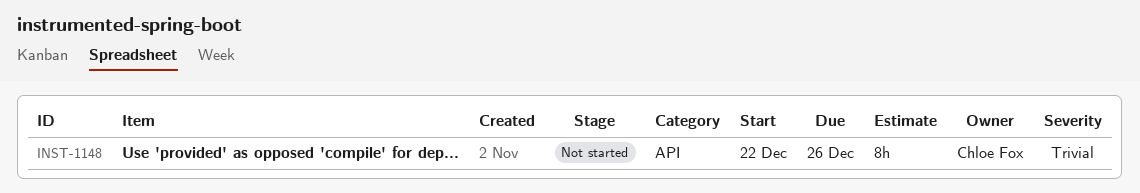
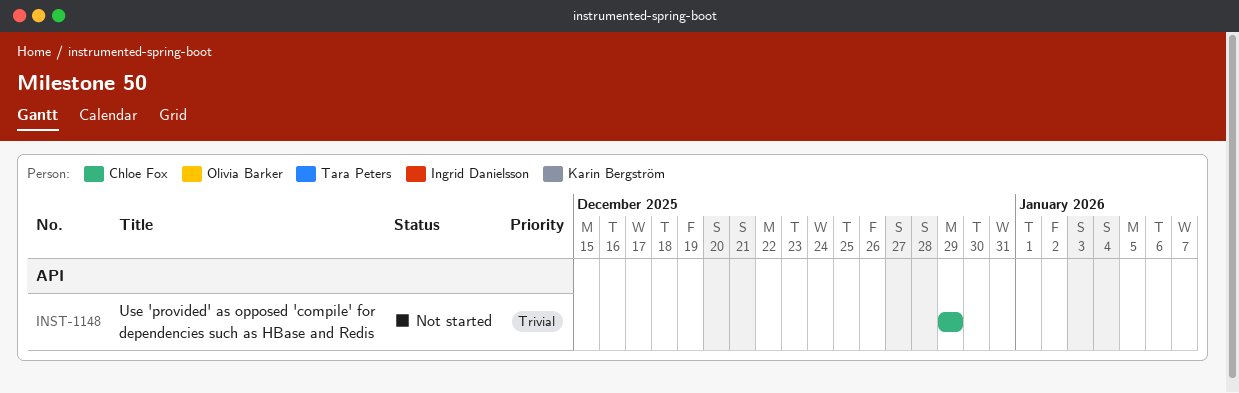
INST-1148, start: Dec 22 -> Dec 29
INST-1148, due: Dec 26 -> Dec 29

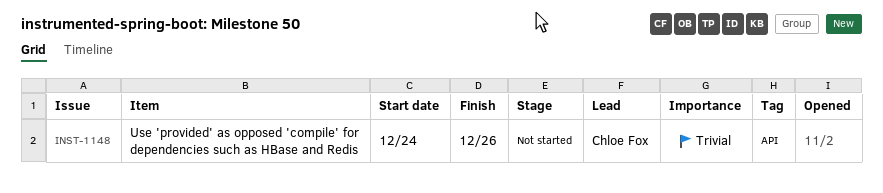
INST-1148, start: Dec 29 -> Dec 24
INST-1148, due: Dec 29 -> Dec 26

